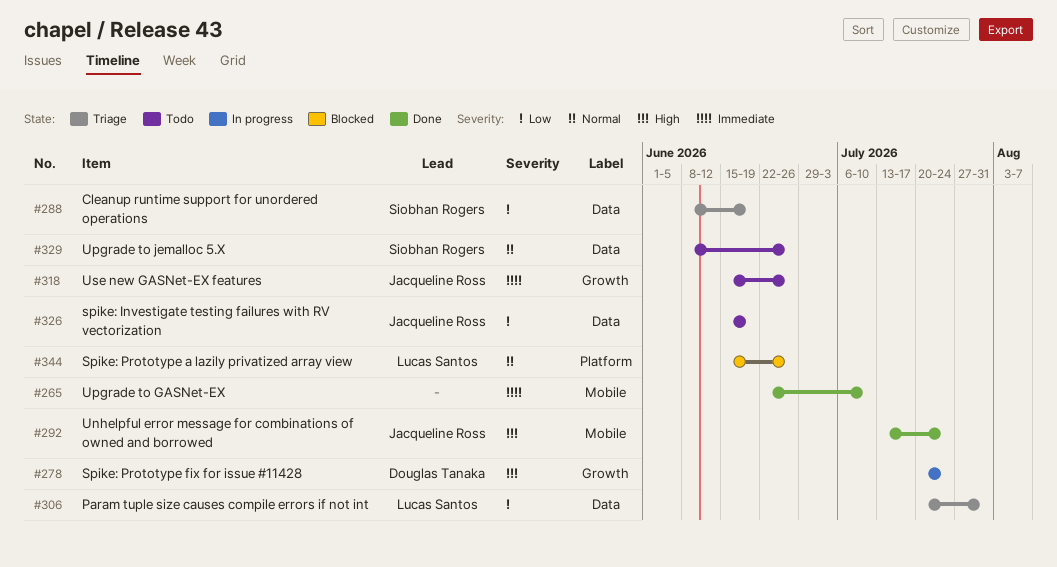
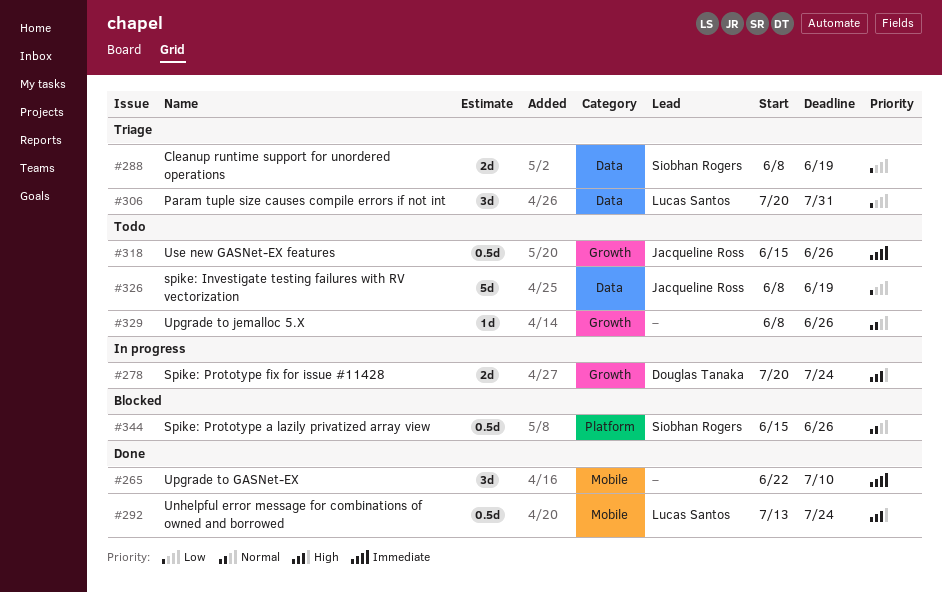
#292, owner: Jacqueline Ross -> Lucas Santos
#326, start: Jun 15 -> Jun 8
#329, owner: Siobhan Rogers -> none
#329, label: Data -> Growth
#344, owner: Lucas Santos -> Siobhan Rogers

